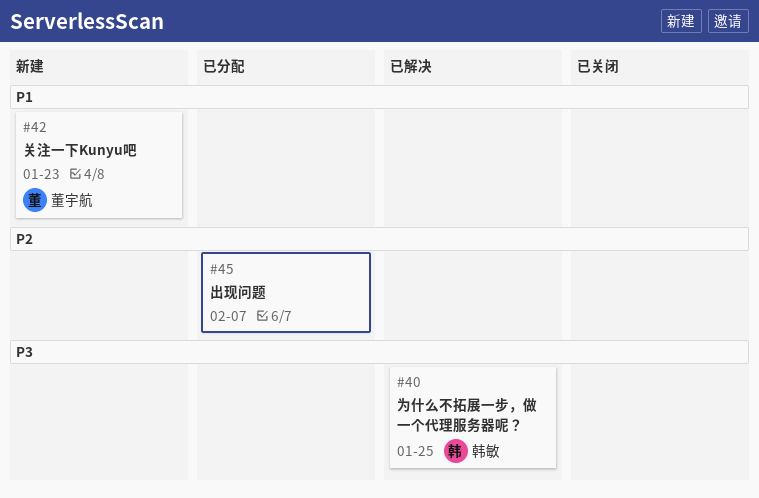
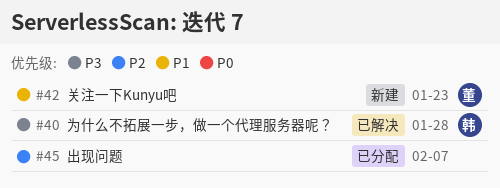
#40, due: Jan 25 -> Jan 28

